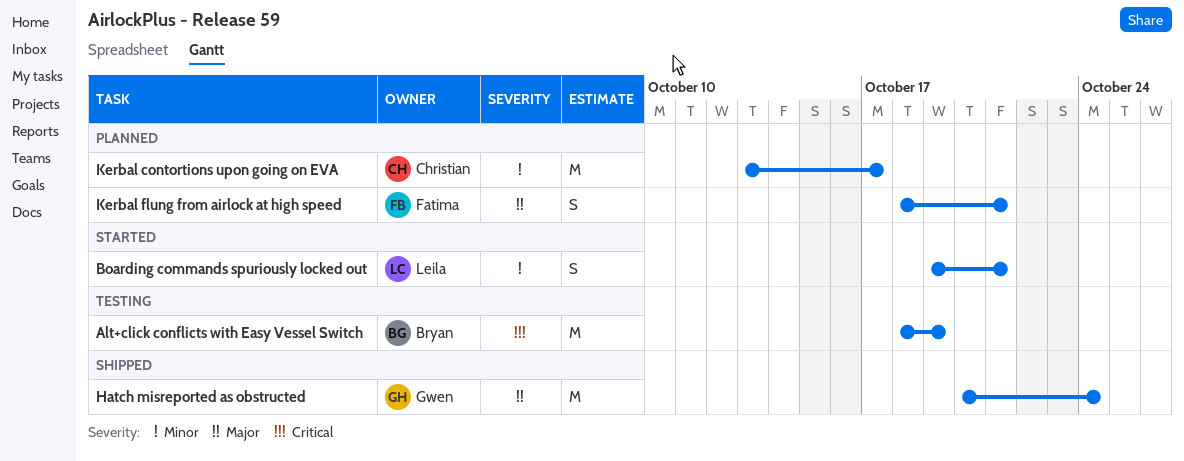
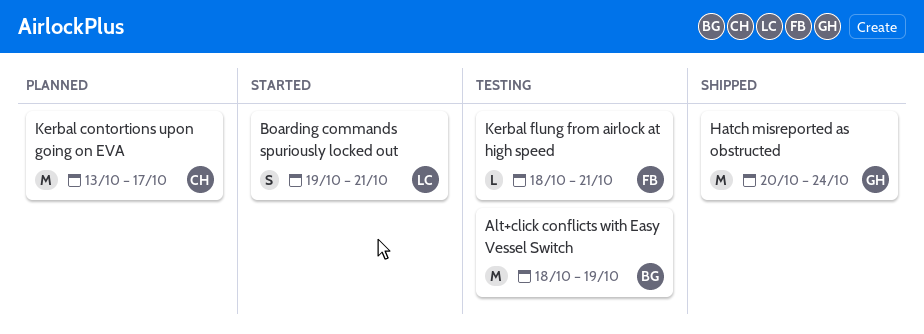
Kerbal flung from airlock at high speed, status: Planned -> Testing
Kerbal flung from airlock at high speed, estimate: S -> L

